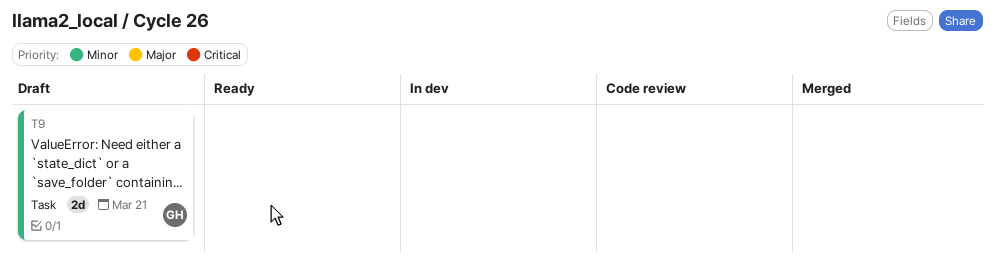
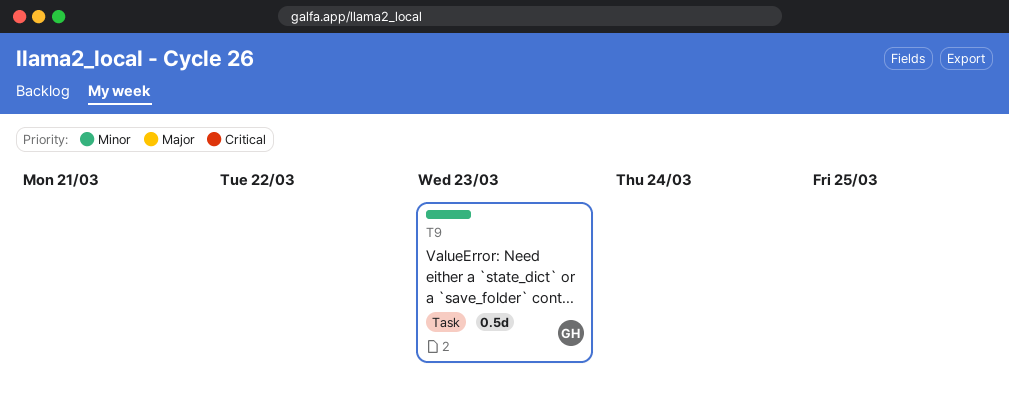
T9, estimate: 2d -> 0.5d
T9, due: Mar 21 -> Mar 23

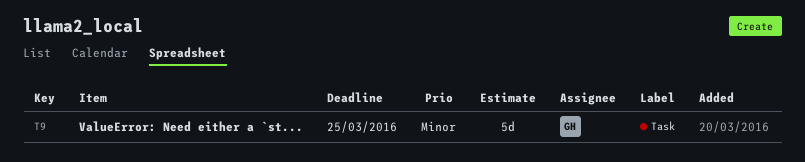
T9, estimate: 0.5d -> 5d
T9, due: Mar 23 -> Mar 25

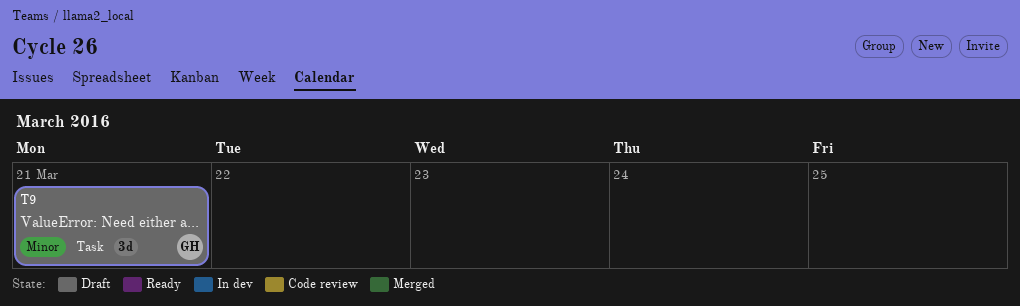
T9, estimate: 5d -> 3d
T9, due: Mar 25 -> Mar 21

